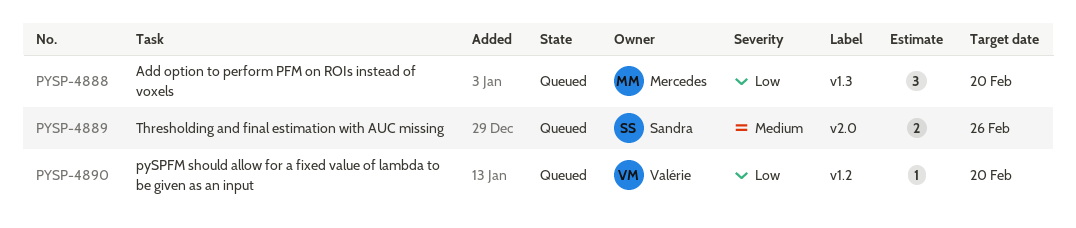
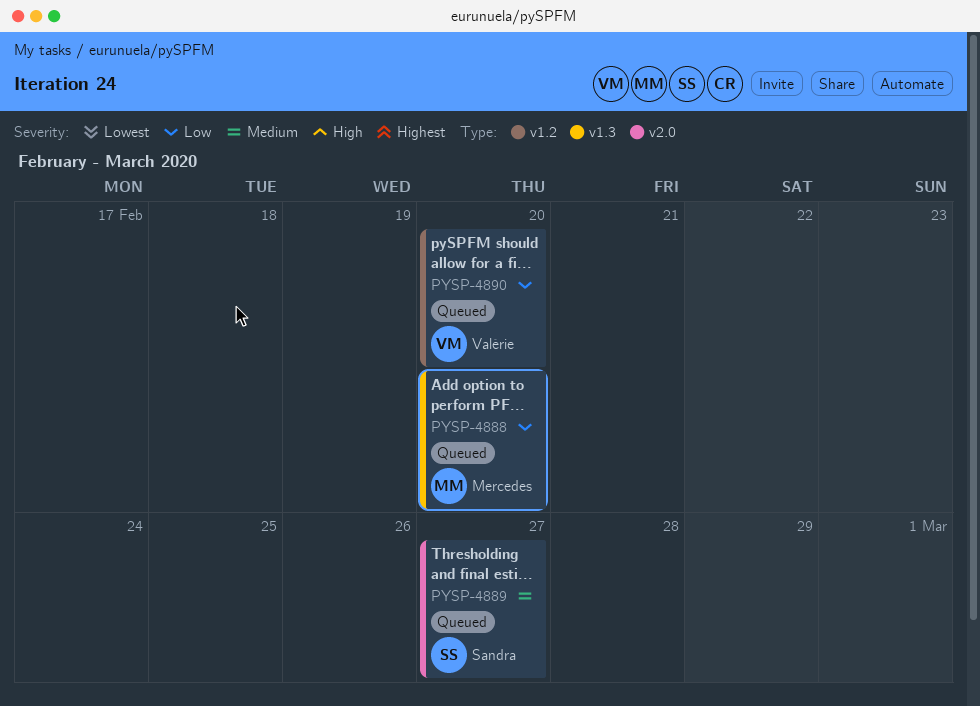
PYSP-4889, due: Feb 26 -> Feb 27

